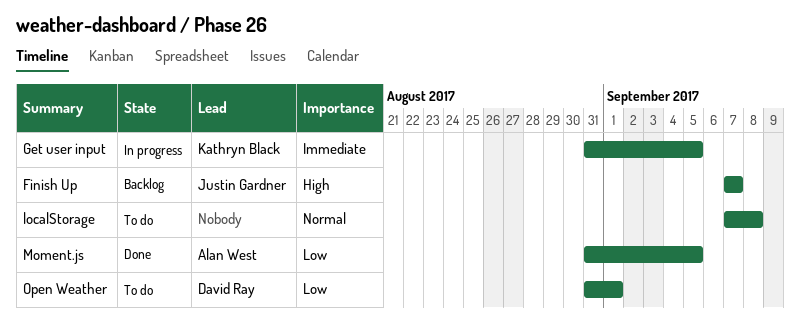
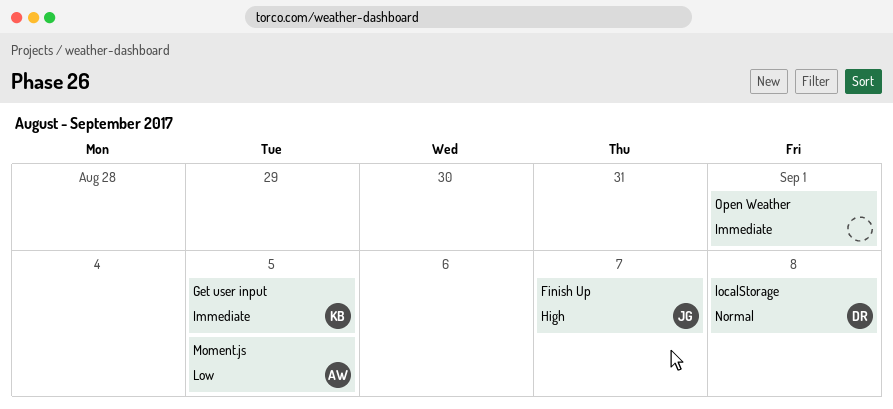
localStorage, owner: none -> David Ray
Open Weather, owner: David Ray -> none
Open Weather, priority: Low -> Immediate

